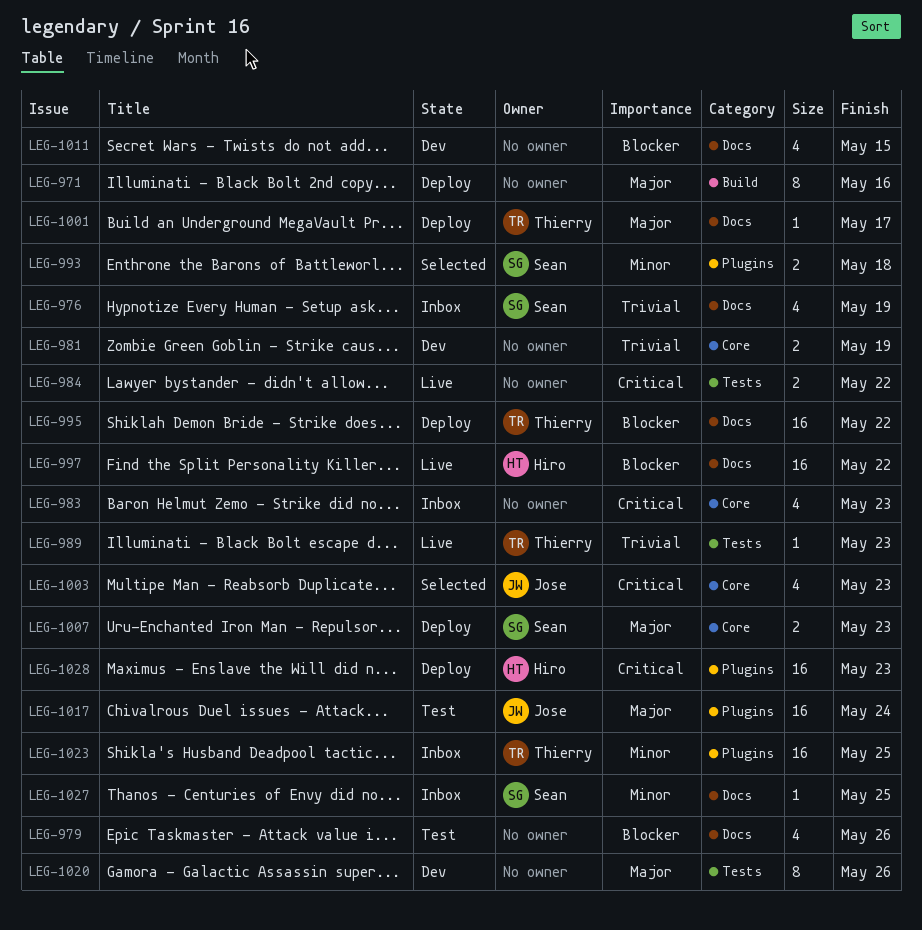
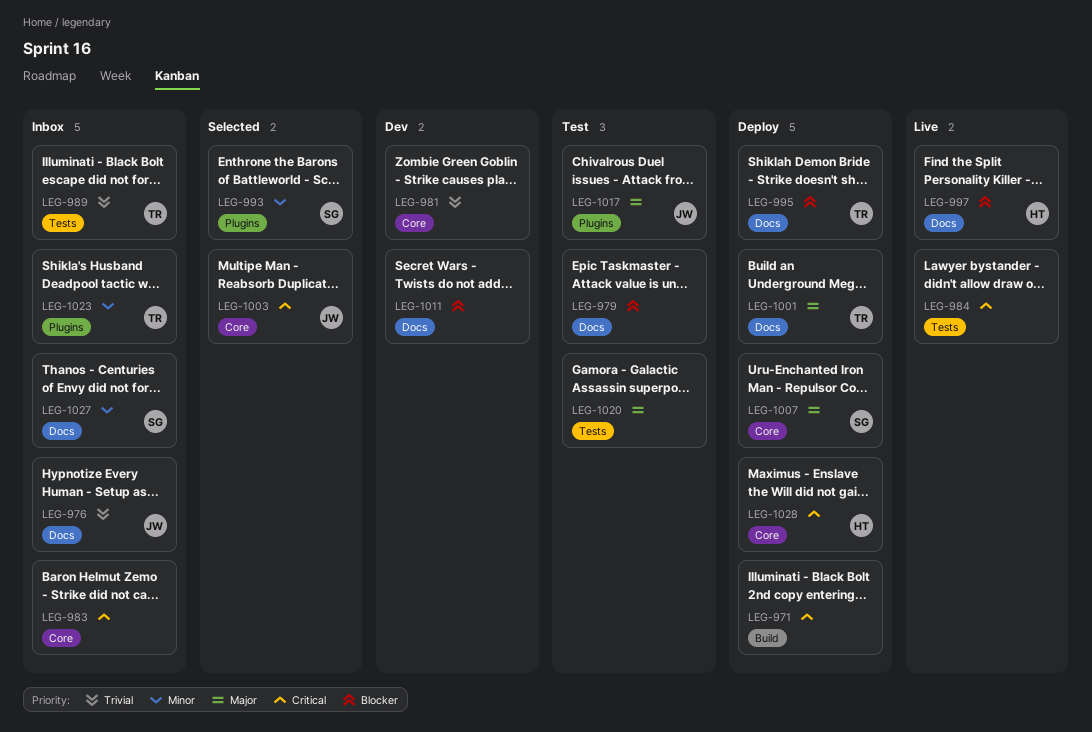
LEG-971, priority: Major -> Critical
LEG-976, owner: Sean -> Jose
LEG-989, status: Live -> Inbox
LEG-1020, status: Dev -> Test
LEG-1028, label: Plugins -> Core

